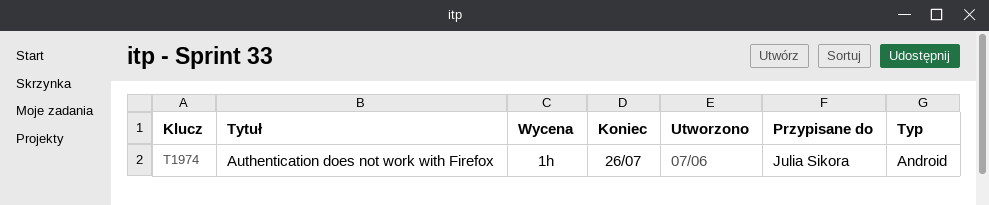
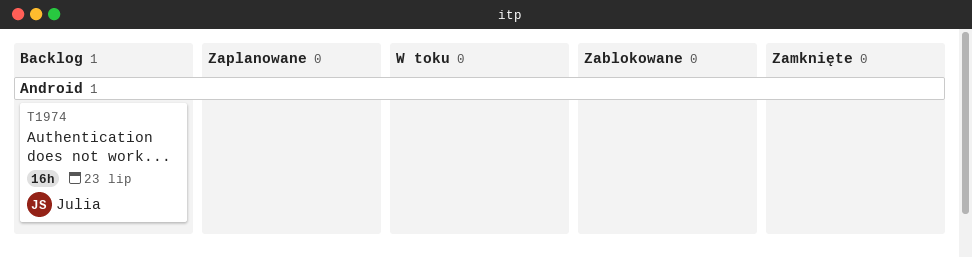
T1974, estimate: 1h -> 16h
T1974, due: Jul 26 -> Jul 23

